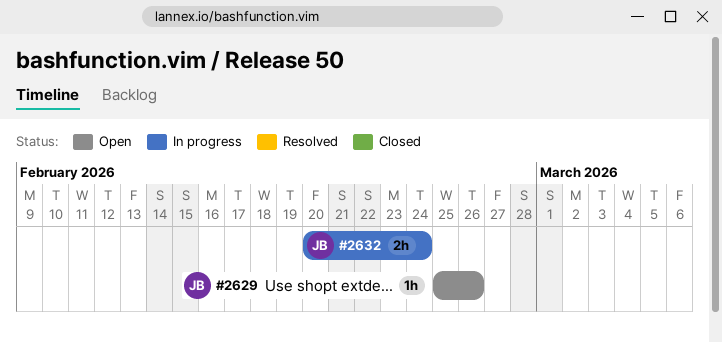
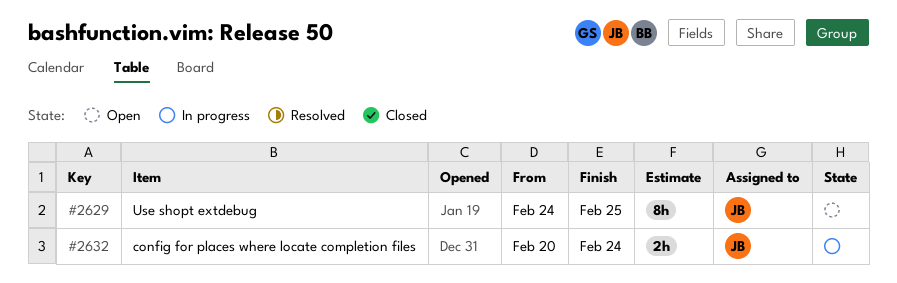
#2629, estimate: 1h -> 8h
#2629, start: Feb 25 -> Feb 24
#2629, due: Feb 26 -> Feb 25

